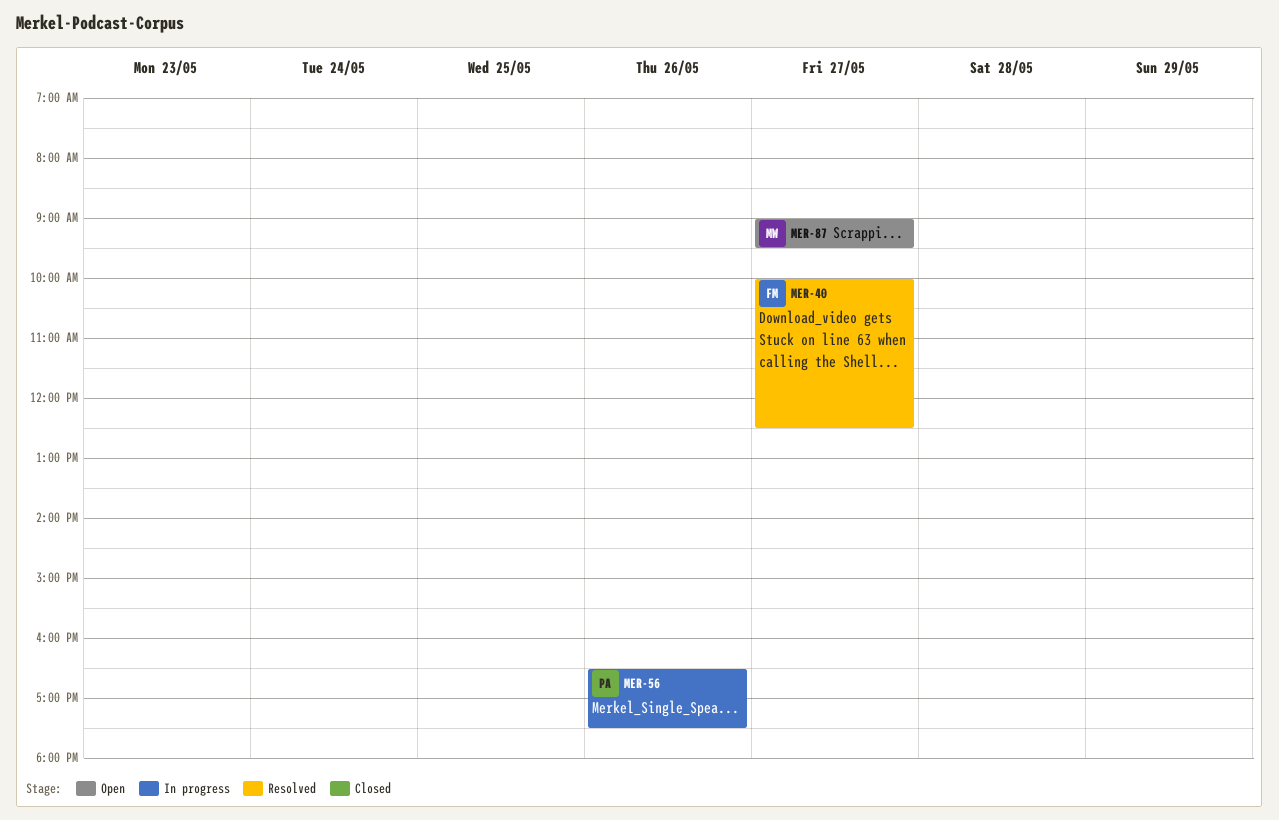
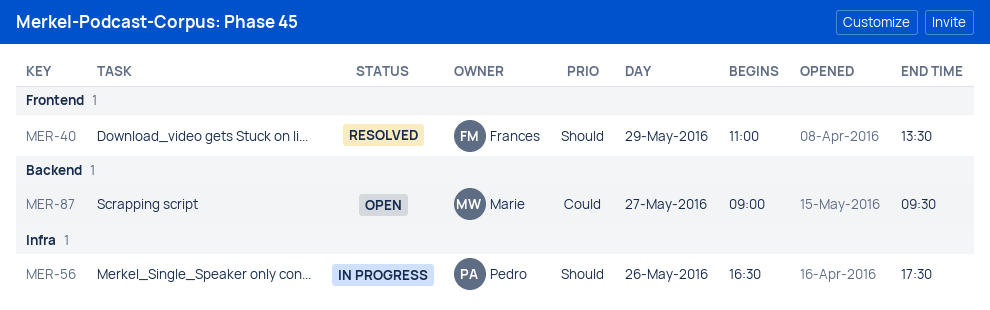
MER-40, day: May 27 -> May 29
MER-40, begins: 10:00 -> 11:00
MER-40, ends: 12:30 -> 13:30

